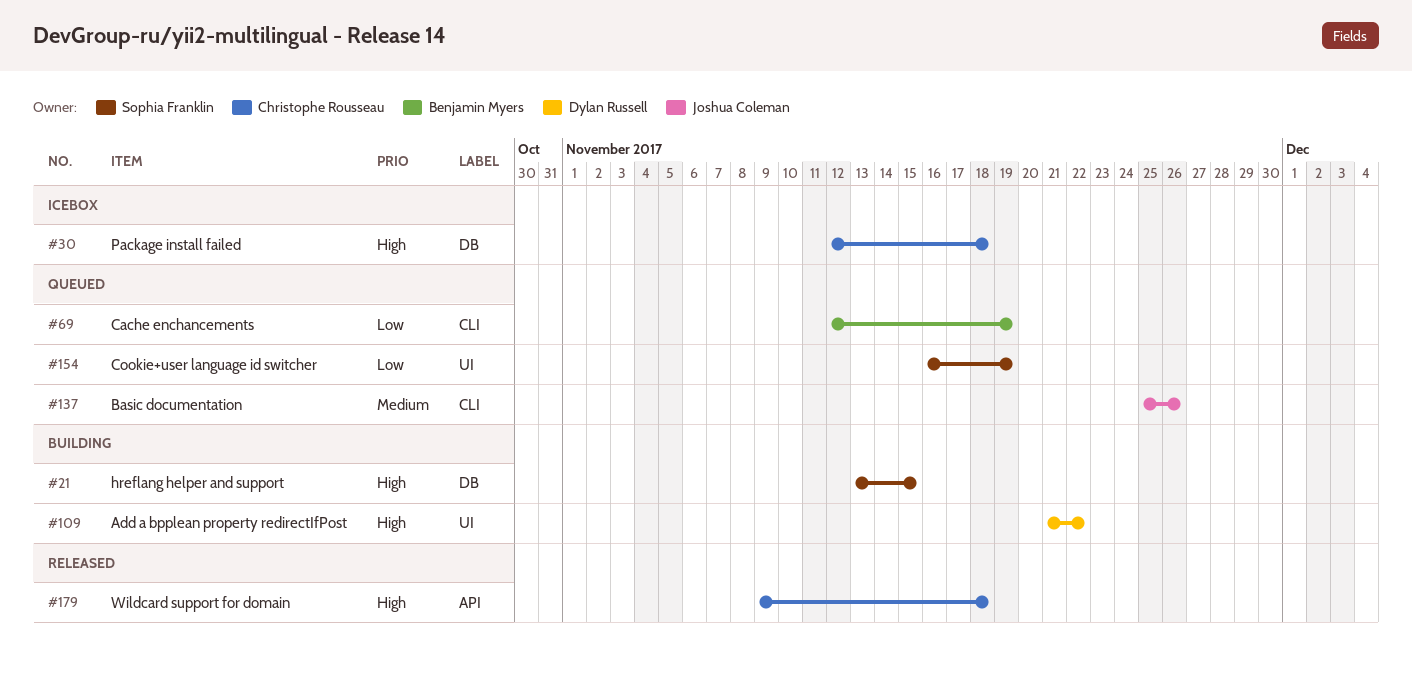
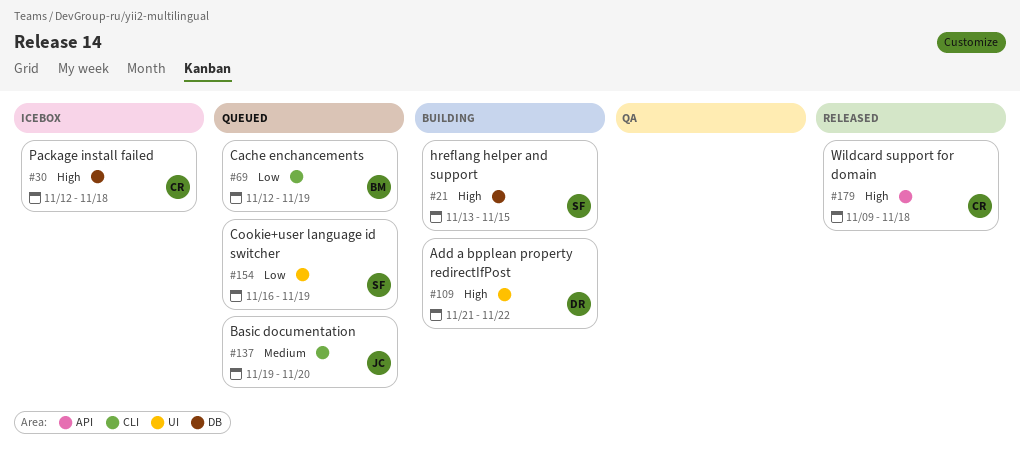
#137, start: Nov 25 -> Nov 19
#137, due: Nov 26 -> Nov 20

